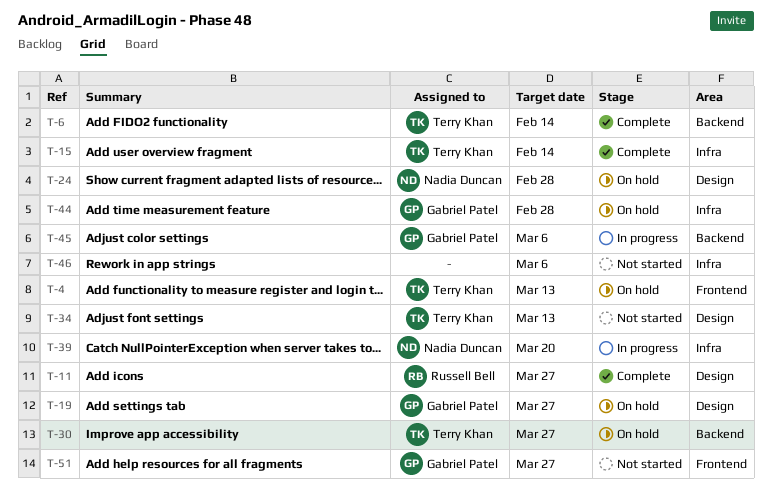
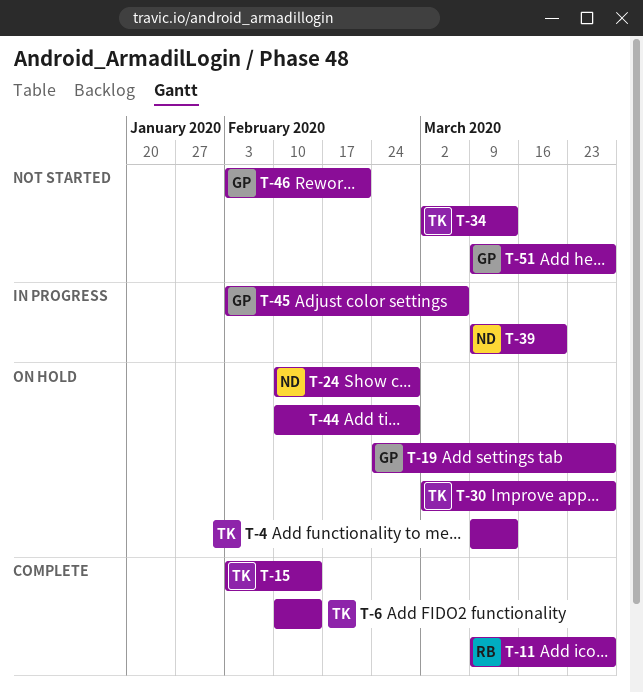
T-44, owner: Gabriel Patel -> none
T-46, owner: none -> Gabriel Patel
T-46, due: Mar 6 -> Feb 21

